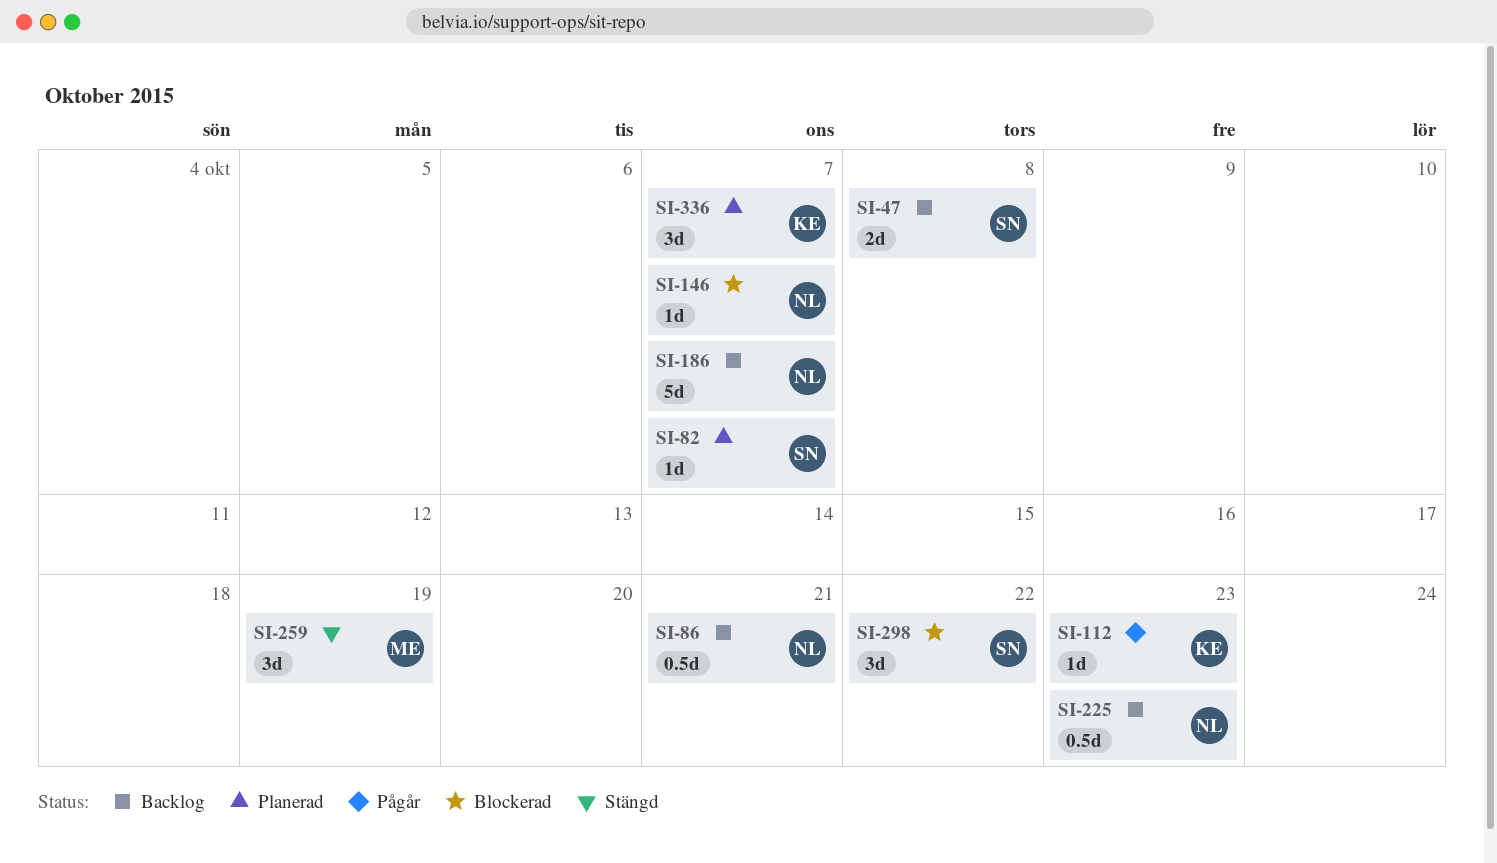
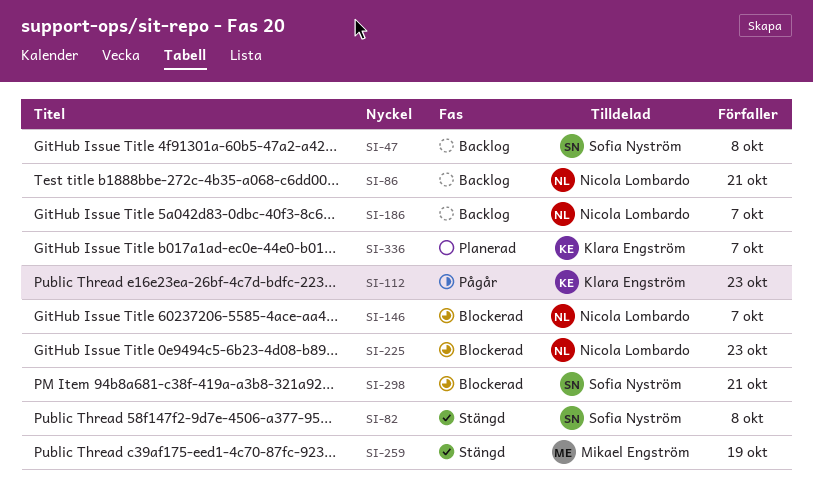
SI-82, status: Planerad -> Stängd
SI-82, due: Oct 7 -> Oct 8
SI-225, status: Backlog -> Blockerad
SI-298, due: Oct 22 -> Oct 21

